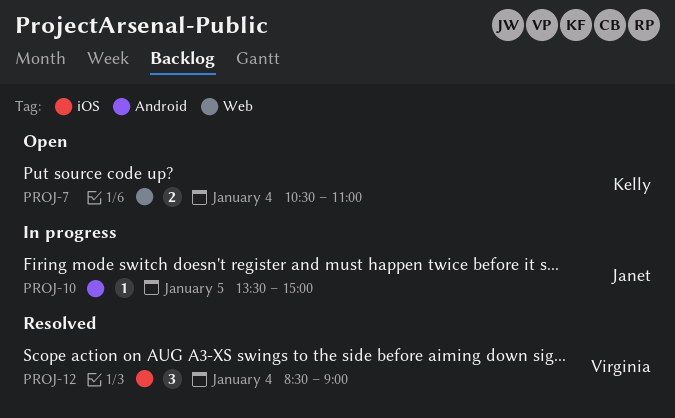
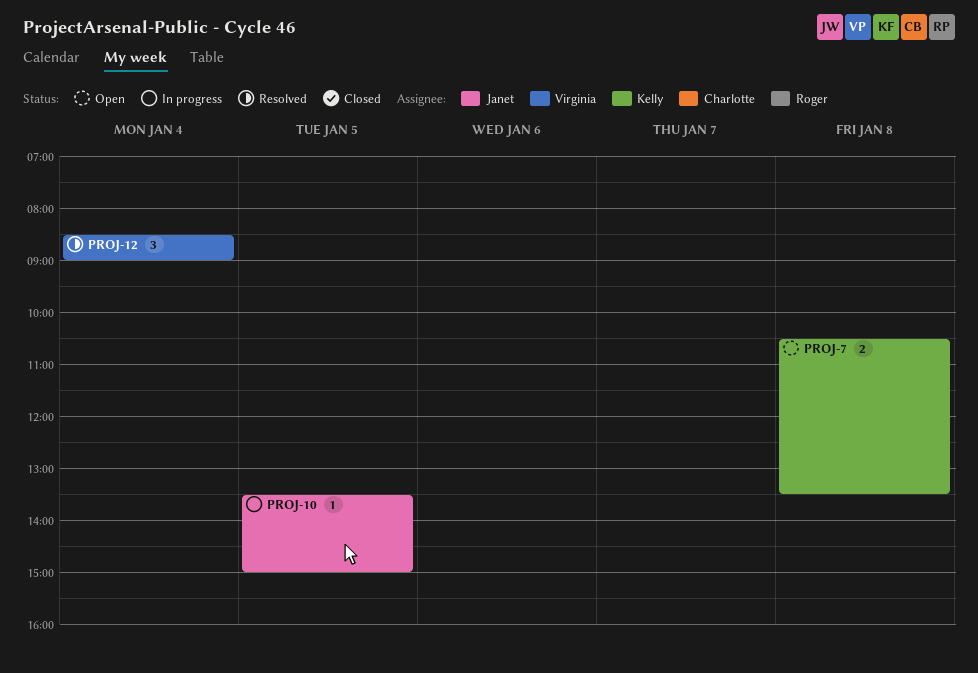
PROJ-7, day: Jan 4 -> Jan 8
PROJ-7, ends: 11:00 -> 13:30

